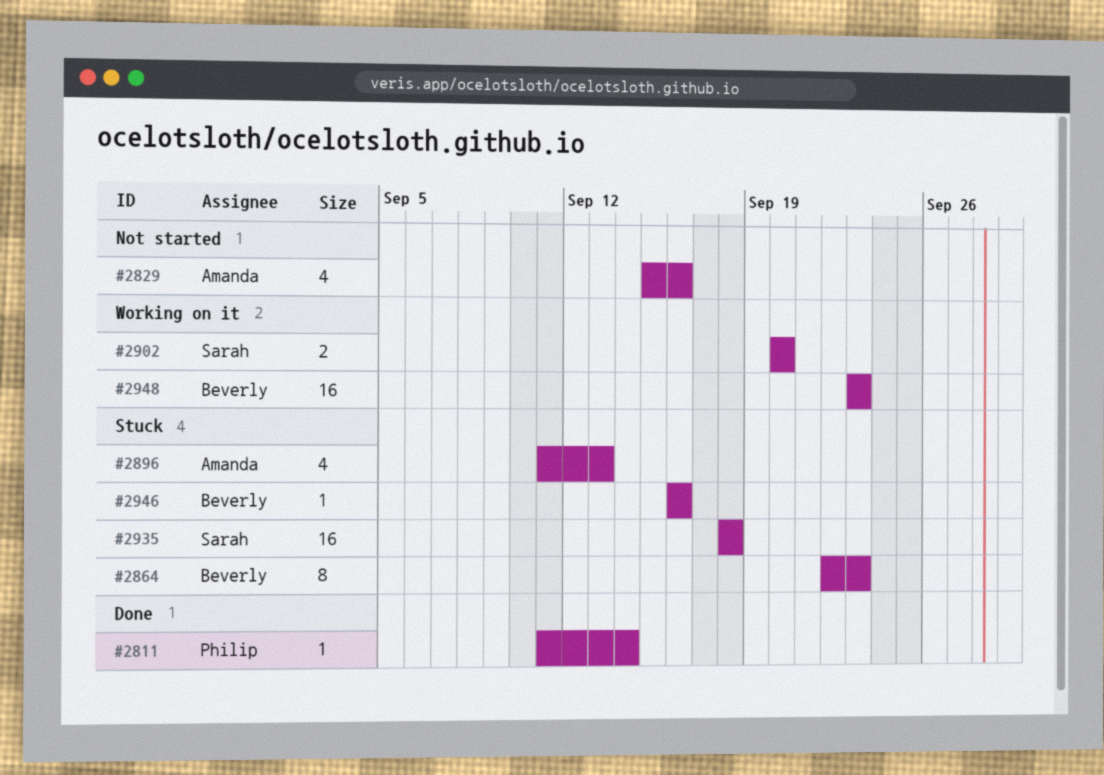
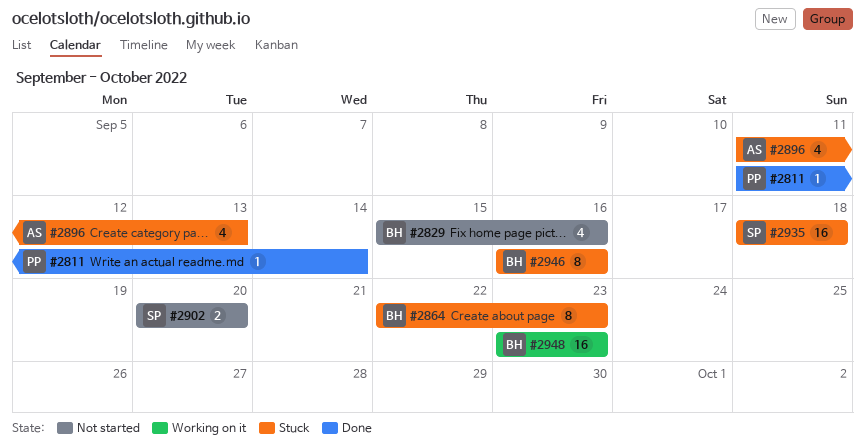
#2829, owner: Amanda -> Beverly
#2902, status: Working on it -> Not started
#2946, estimate: 1 -> 8

